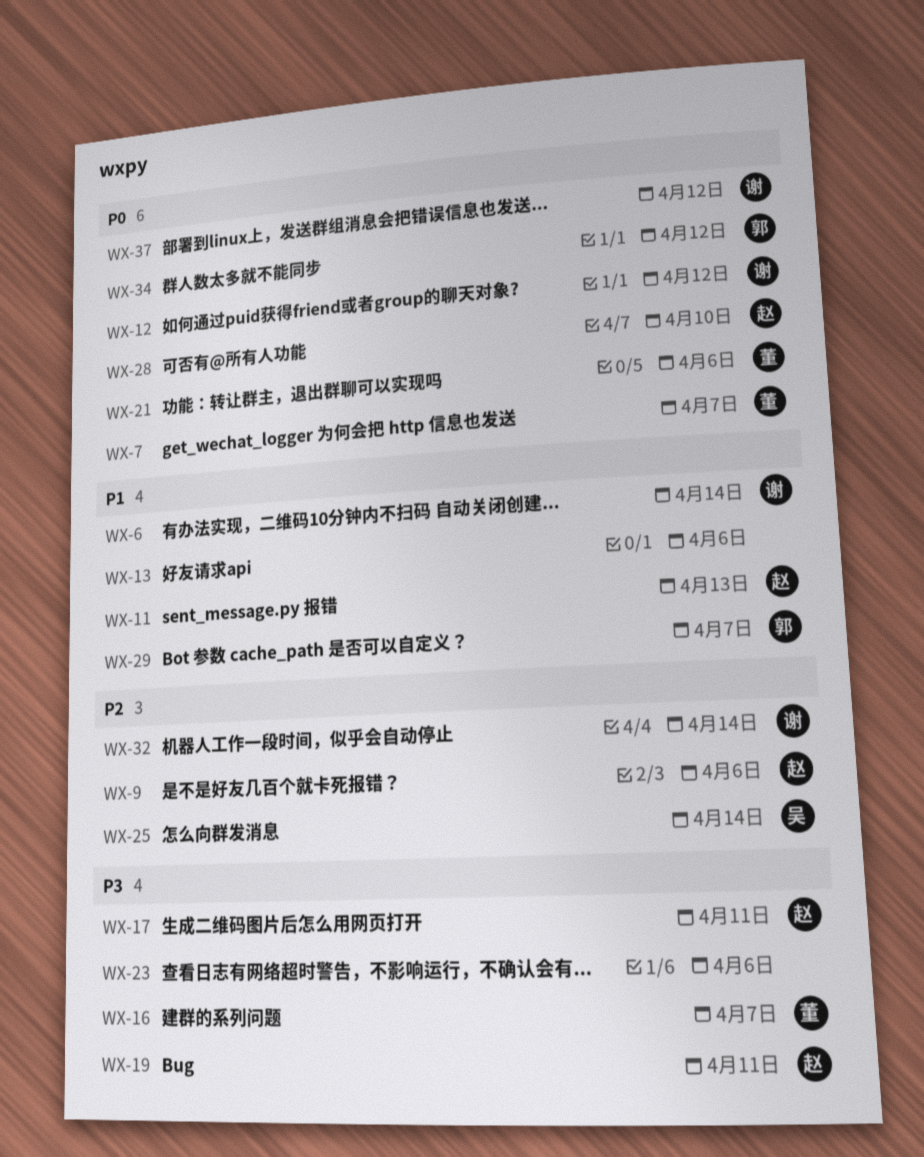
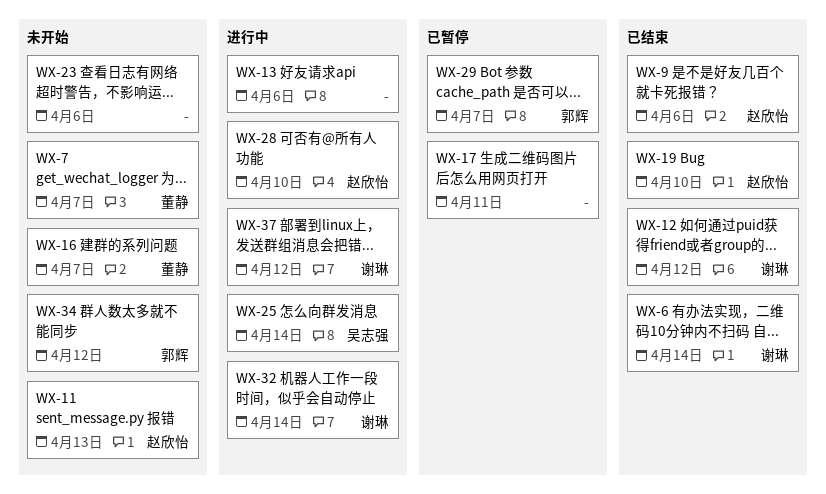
WX-17, owner: 赵欣怡 -> none
WX-19, due: Apr 11 -> Apr 10
WX-21: present -> none

